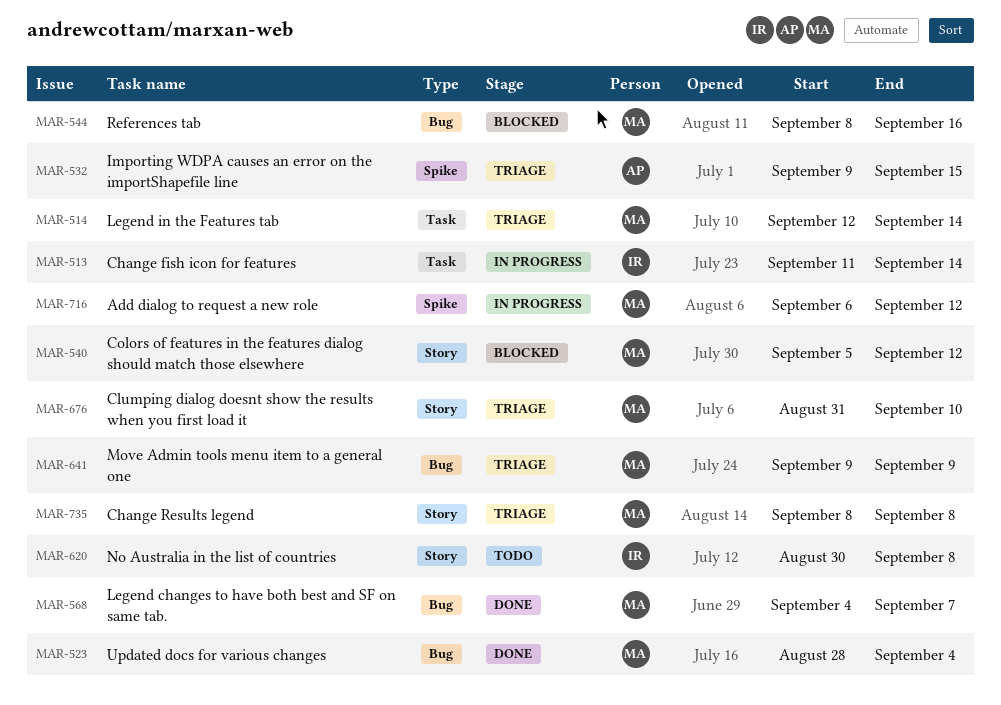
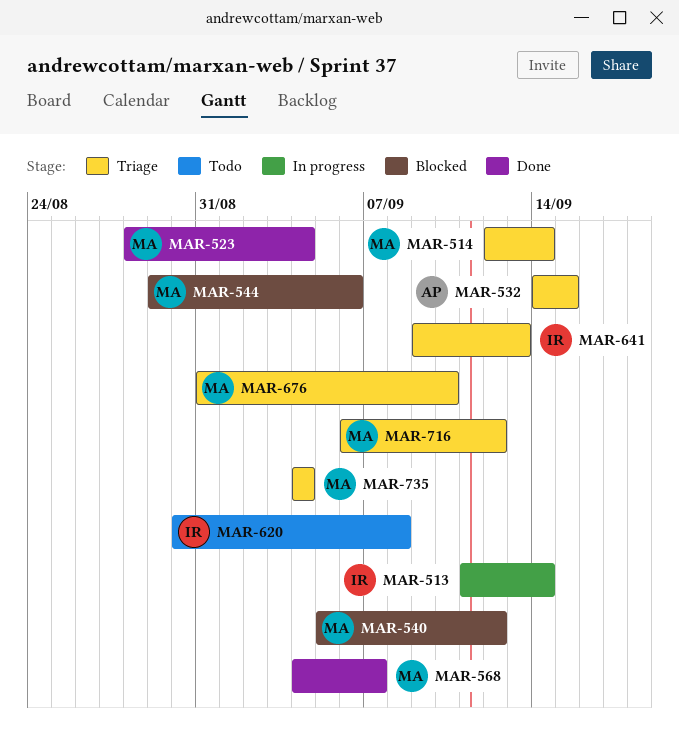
MAR-532, start: Sep 9 -> Sep 14
MAR-544, start: Sep 8 -> Aug 29
MAR-544, due: Sep 16 -> Sep 6
MAR-641, owner: MA -> IR
MAR-641, due: Sep 9 -> Sep 13
MAR-716, status: In progress -> Triage
MAR-735, start: Sep 8 -> Sep 4
MAR-735, due: Sep 8 -> Sep 4

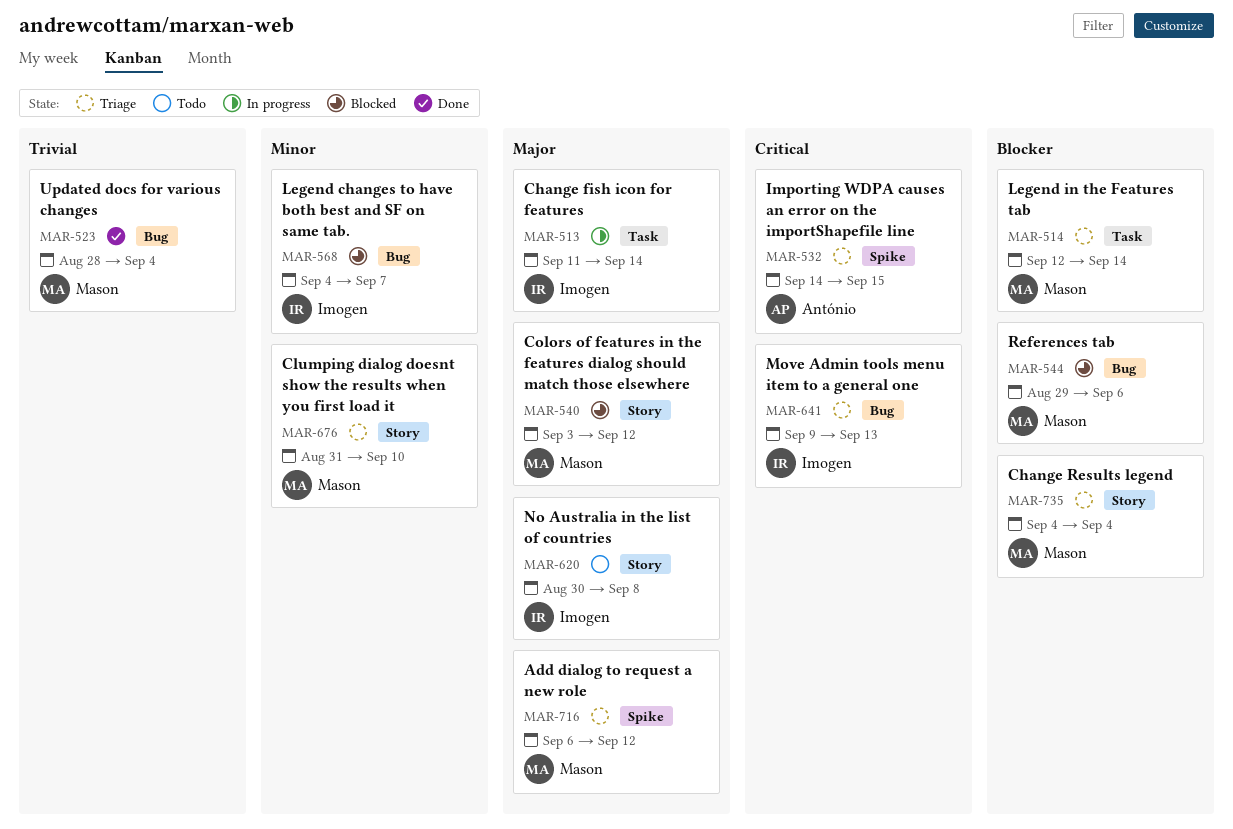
MAR-540, start: Sep 5 -> Sep 3
MAR-568, status: Done -> Blocked
MAR-568, owner: Mason -> Imogen

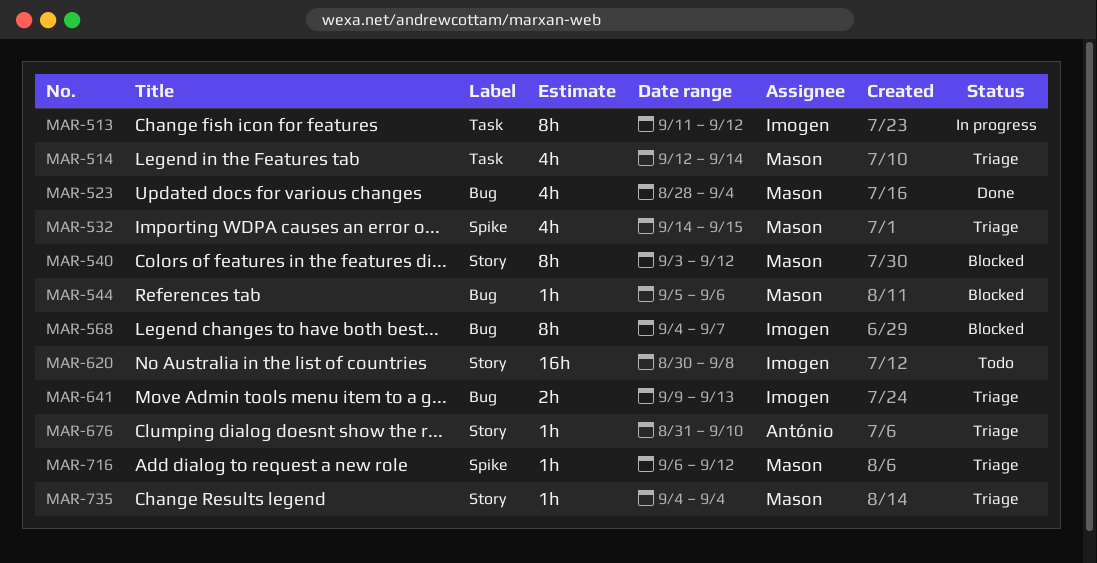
MAR-513, due: Sep 14 -> Sep 12
MAR-532, owner: António -> Mason
MAR-544, start: Aug 29 -> Sep 5
MAR-676, owner: Mason -> António

